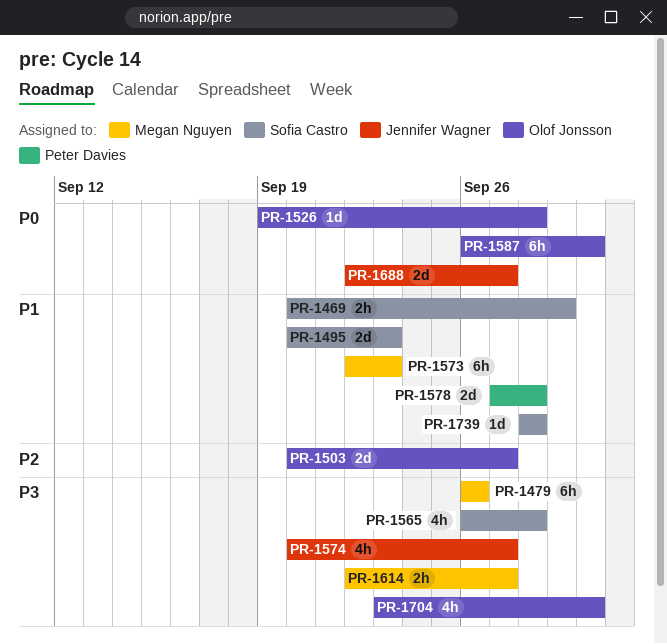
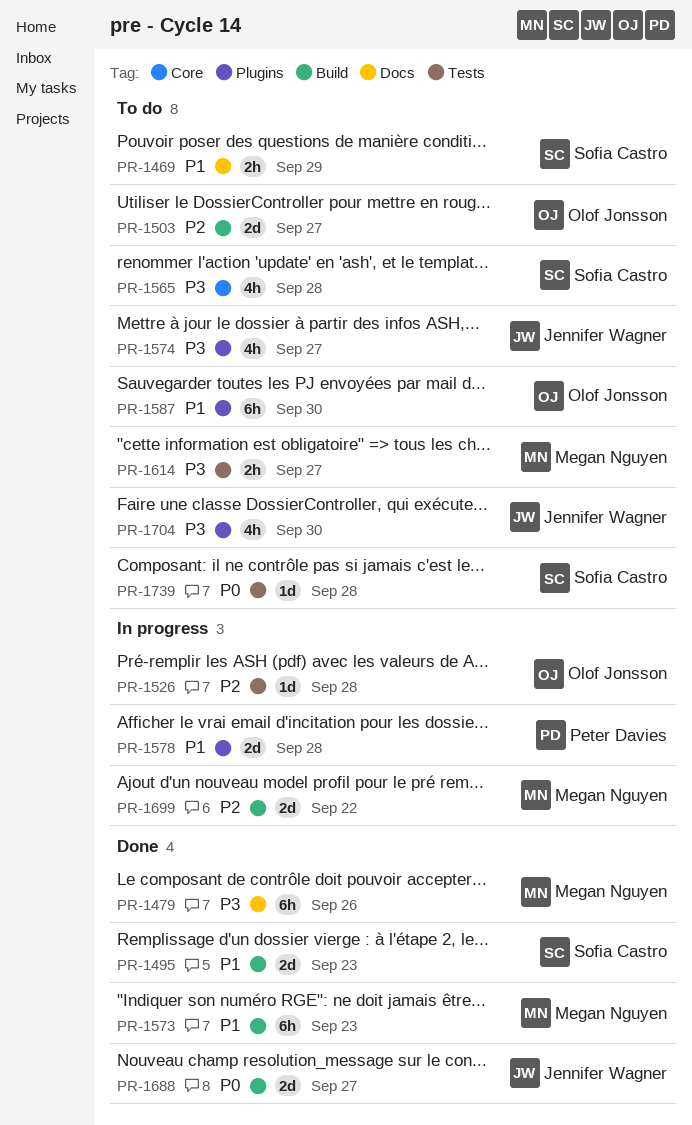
PR-1526, priority: P0 -> P2
PR-1587, priority: P0 -> P1
PR-1699: none -> present
PR-1704, owner: Olof Jonsson -> Jennifer Wagner
PR-1739, priority: P1 -> P0

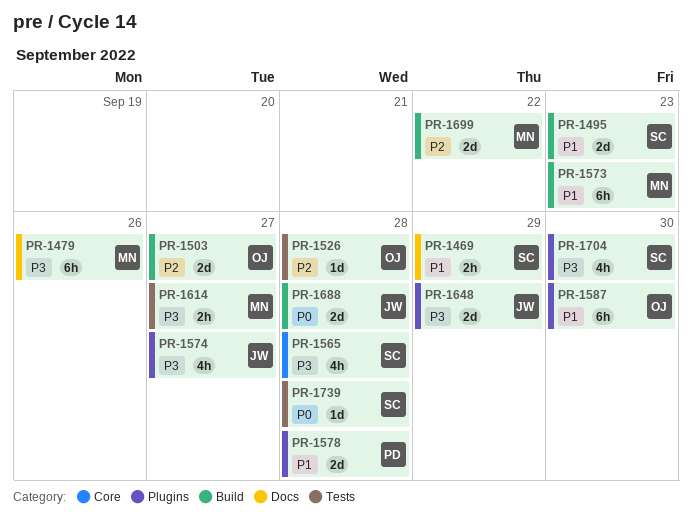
PR-1648: none -> present
PR-1688, due: Sep 27 -> Sep 28
PR-1704, owner: Jennifer Wagner -> Sofia Castro

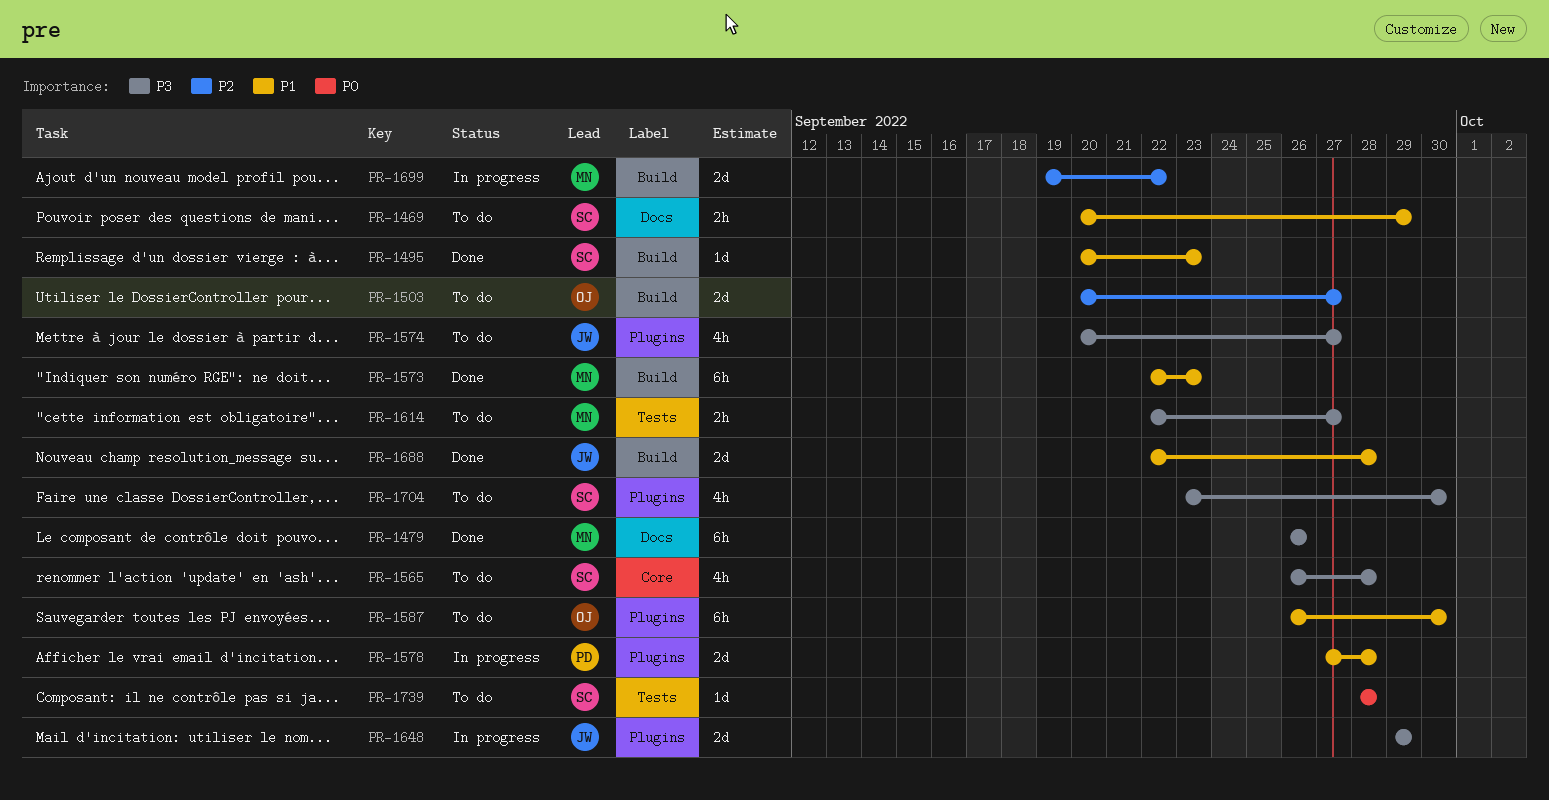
PR-1495, estimate: 2d -> 1d
PR-1526: present -> none
PR-1688, priority: P0 -> P1

